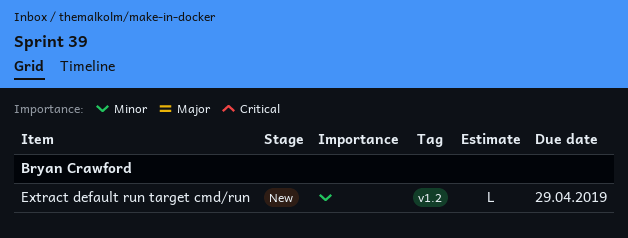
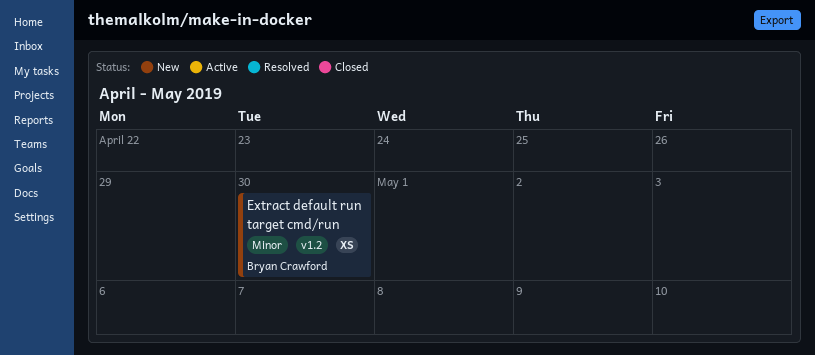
Extract default run target cmd/run, estimate: L -> XS
Extract default run target cmd/run, due: Apr 29 -> Apr 30

